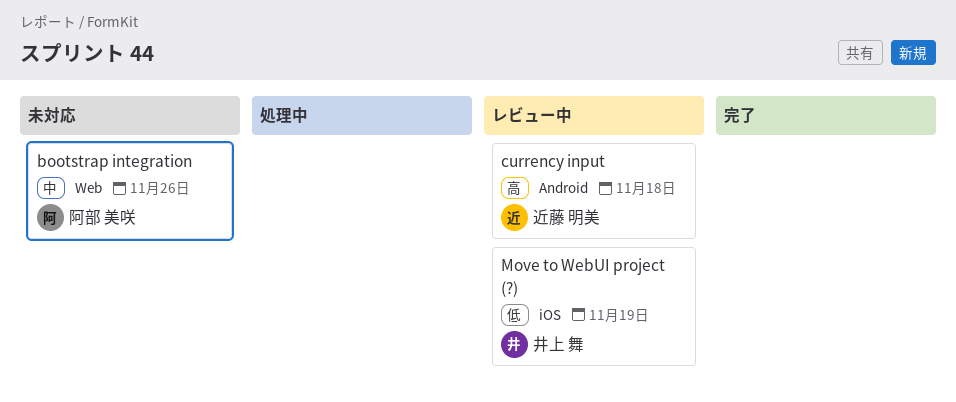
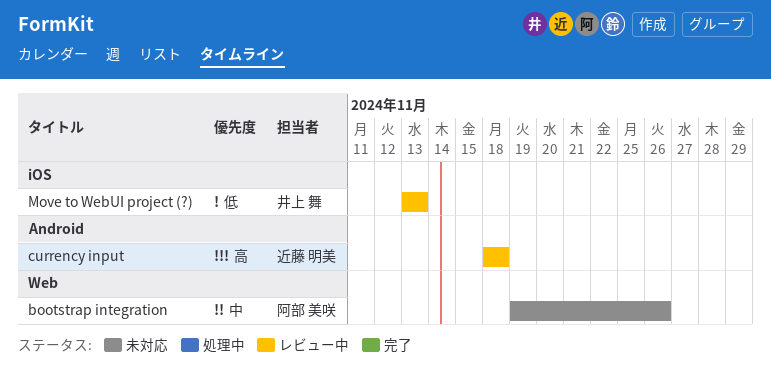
Move to WebUI project (?), due: Nov 19 -> Nov 13

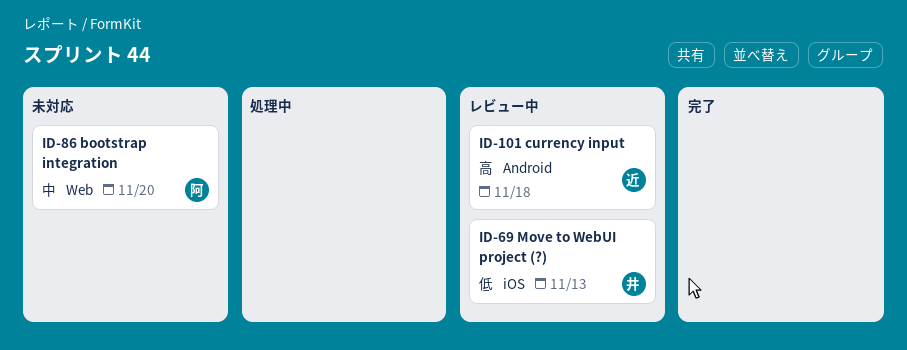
bootstrap integration, due: Nov 26 -> Nov 20

